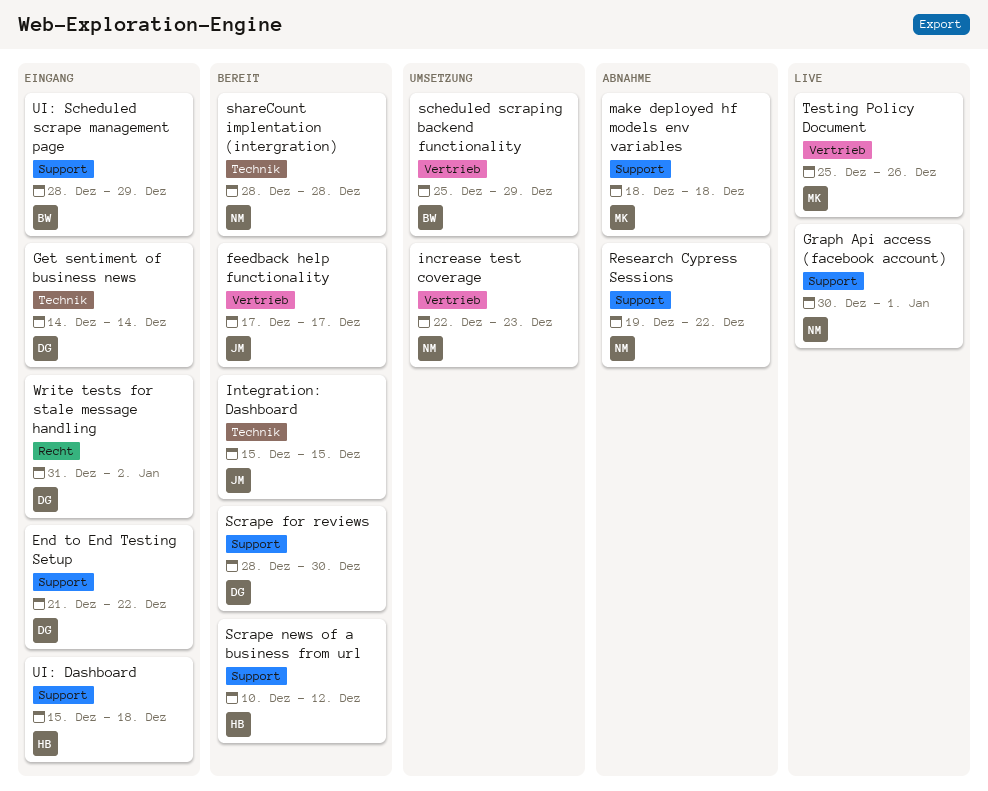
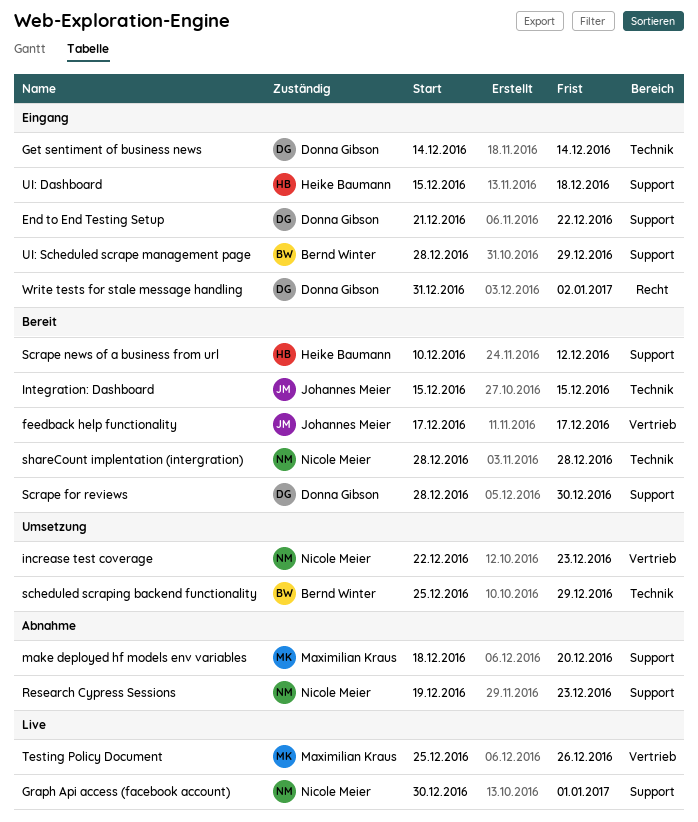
make deployed hf models env variables, due: Dec 18 -> Dec 20
Research Cypress Sessions, due: Dec 22 -> Dec 23
scheduled scraping backend functionality, label: Vertrieb -> Technik

